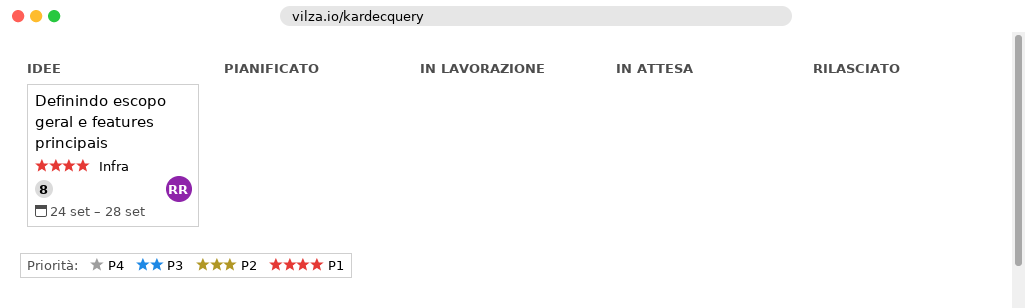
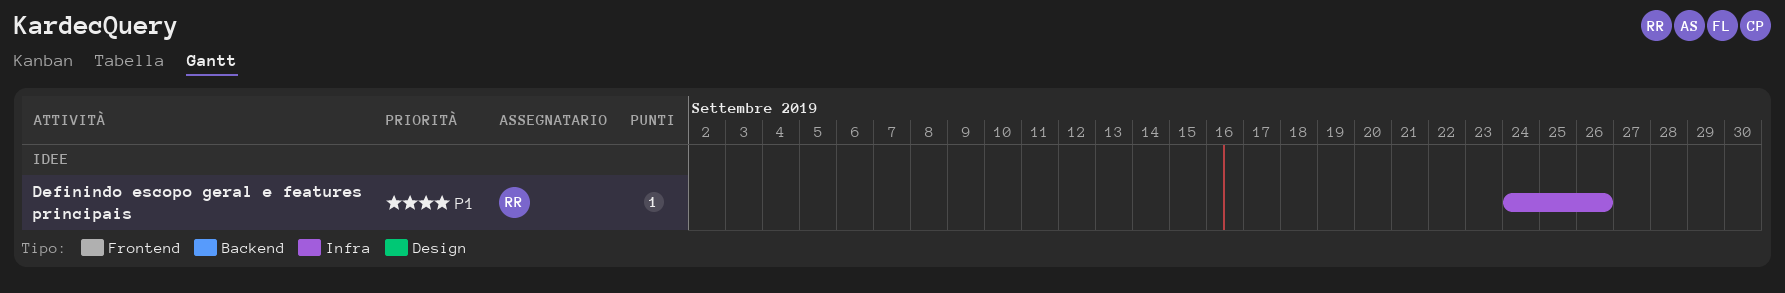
Definindo escopo geral e features principais, estimate: 8 -> 1
Definindo escopo geral e features principais, due: Sep 28 -> Sep 26

